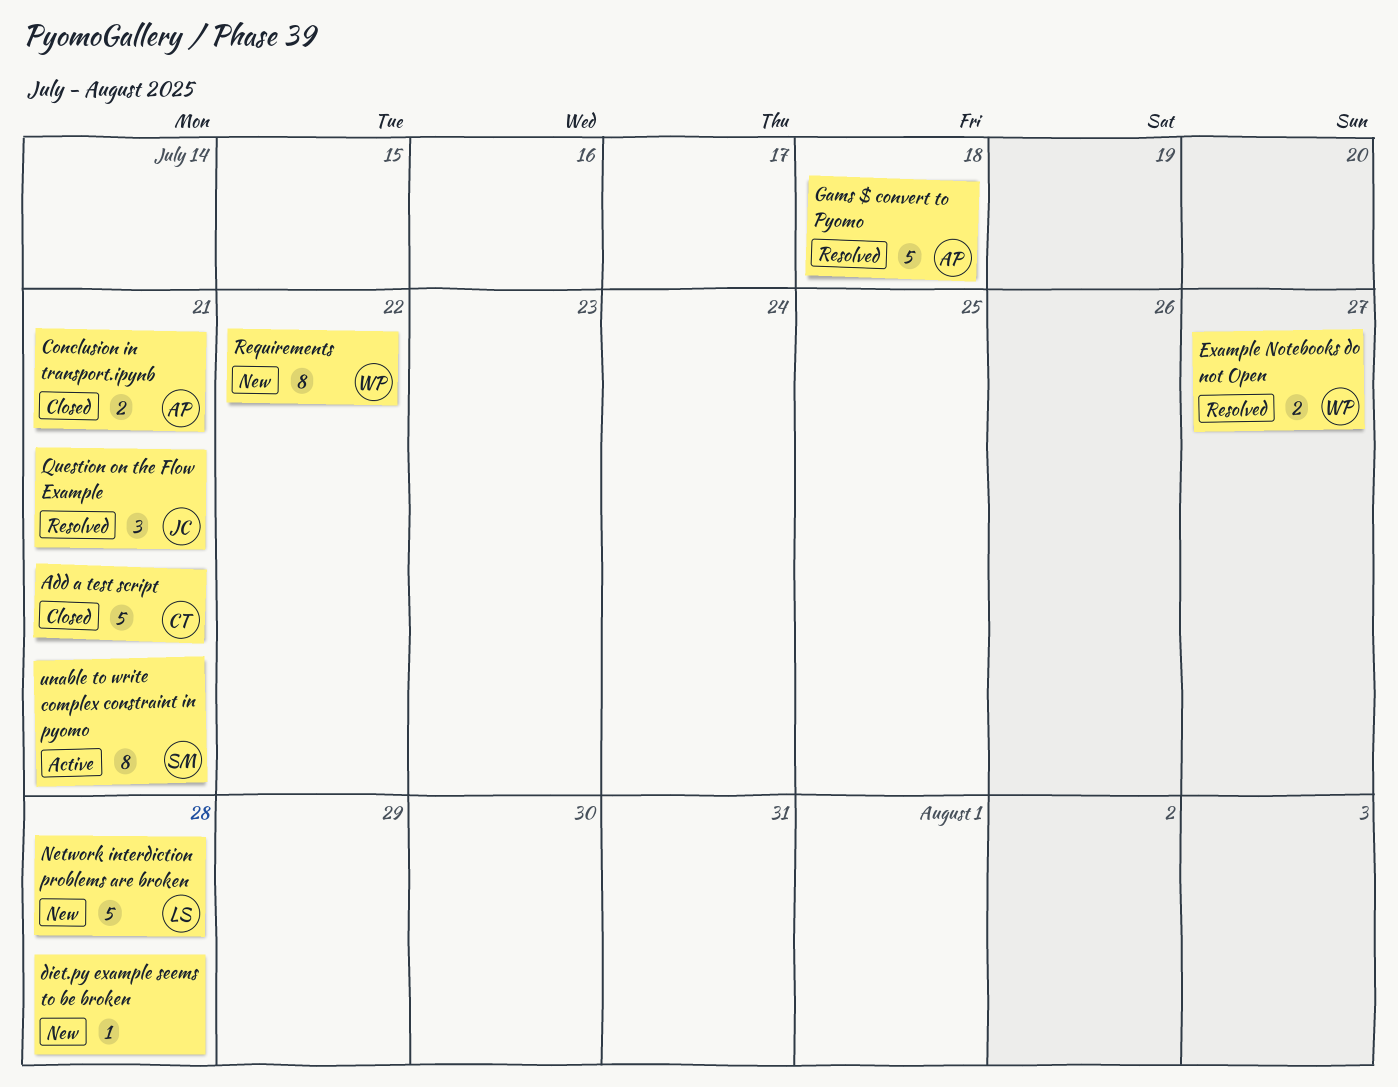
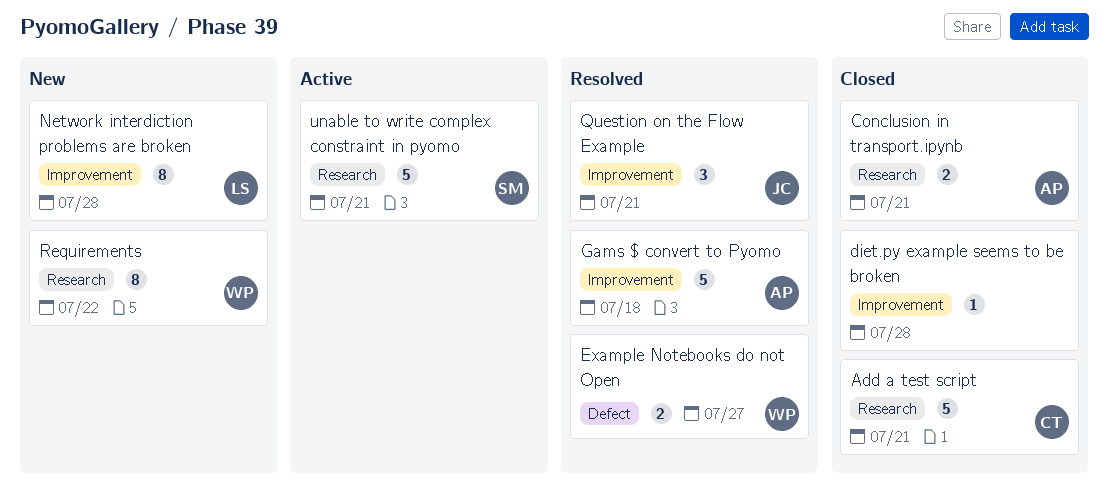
diet.py example seems to be broken, status: New -> Closed
Network interdiction problems are broken, estimate: 5 -> 8
unable to write complex constraint in pyomo, estimate: 8 -> 5

